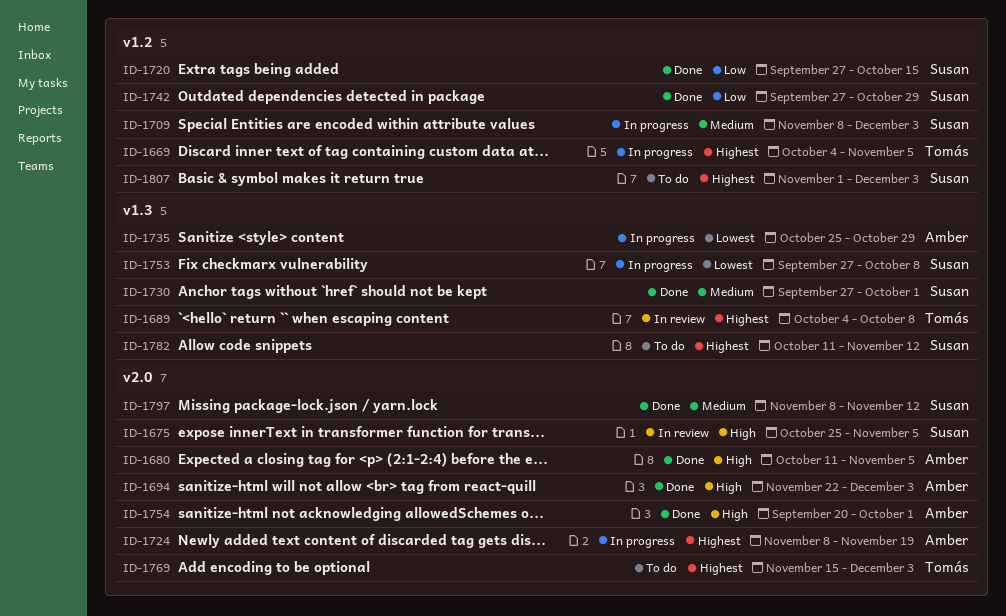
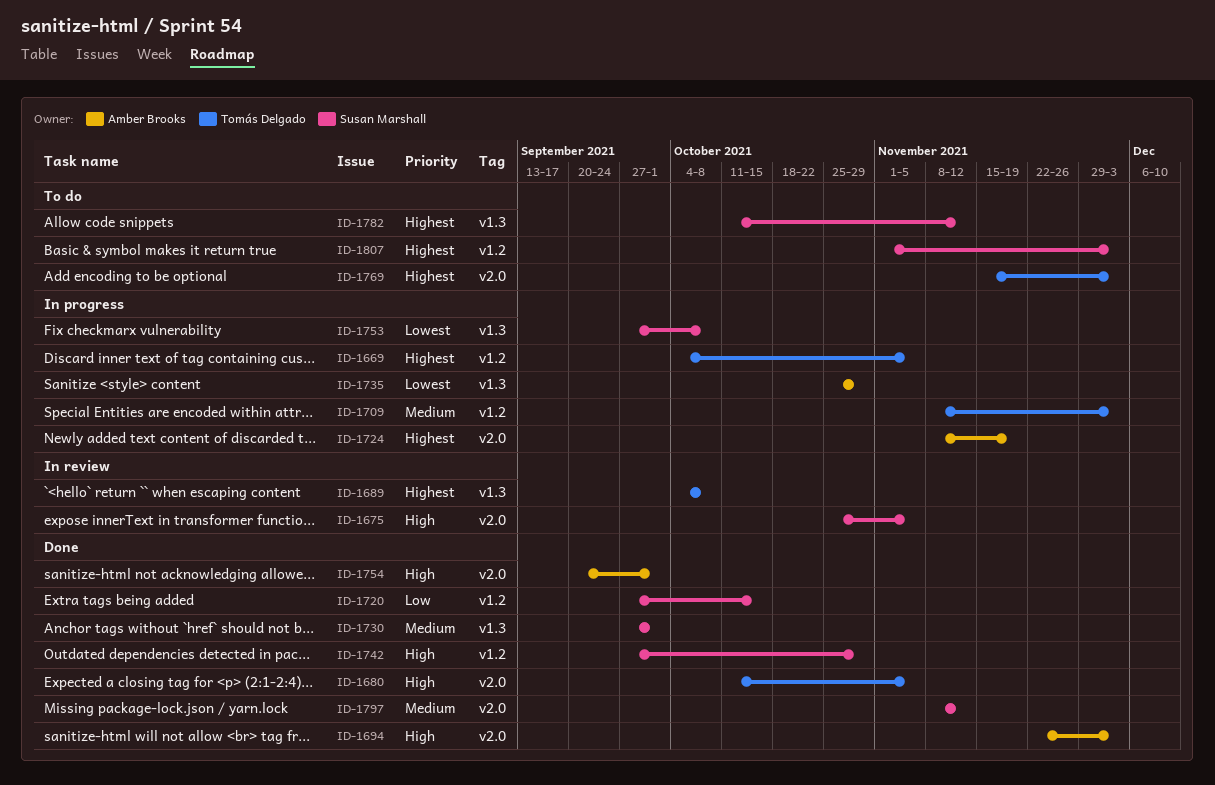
ID-1680, owner: Amber Brooks -> Tomás Delgado
ID-1709, owner: Susan Marshall -> Tomás Delgado
ID-1742, priority: Low -> High

